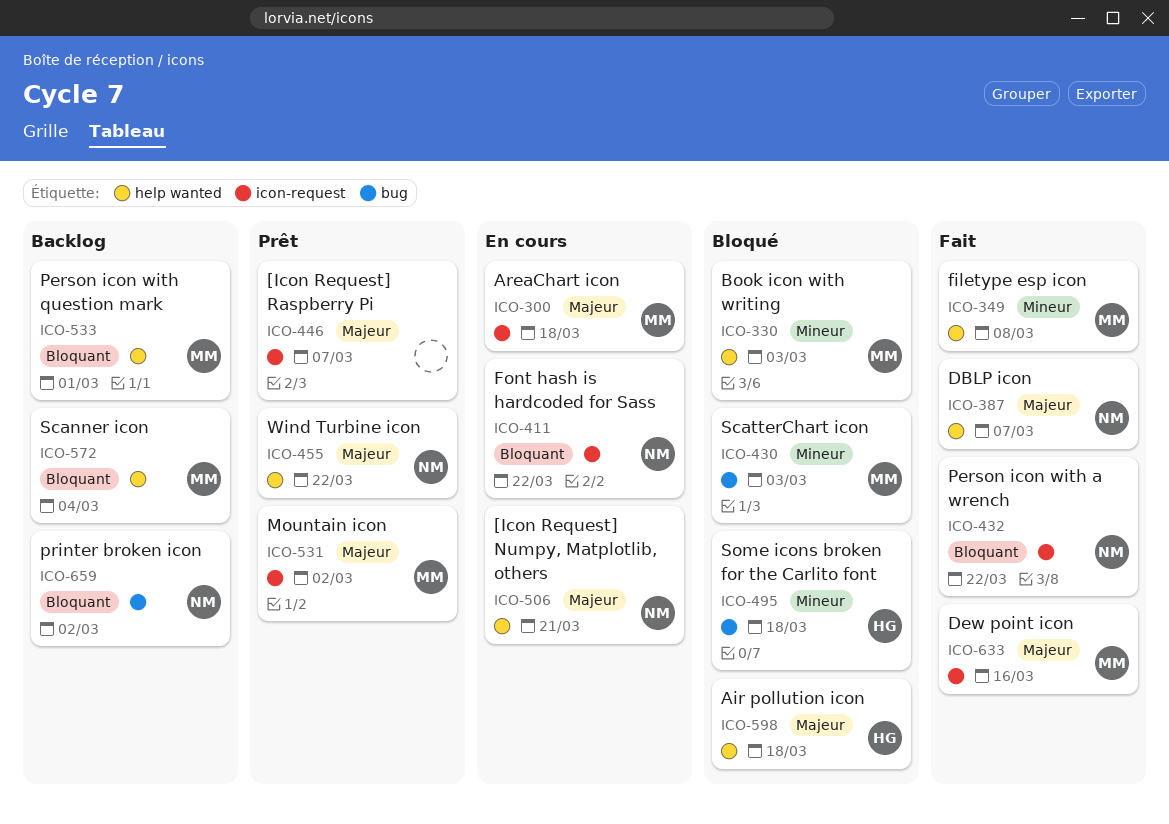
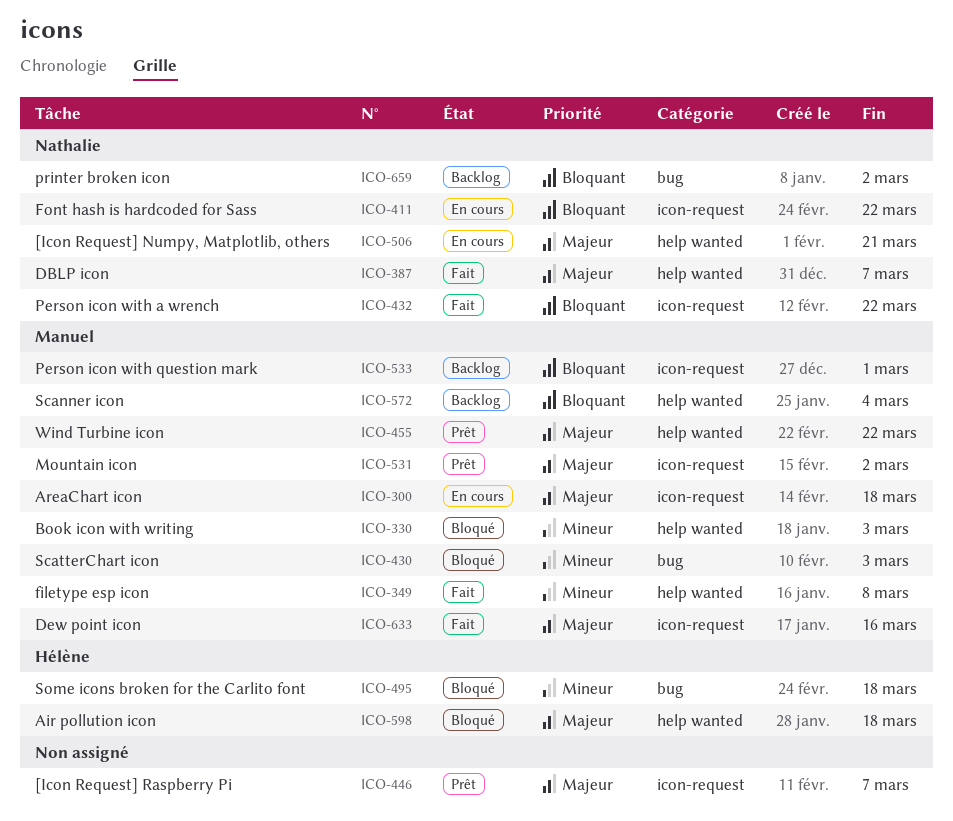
ICO-455, owner: Nathalie -> Manuel
ICO-533, label: help wanted -> icon-request

